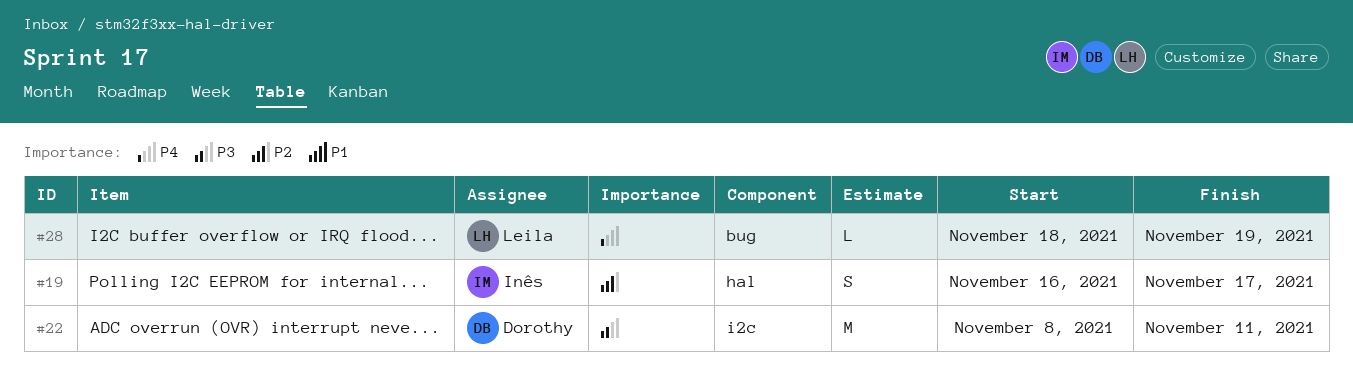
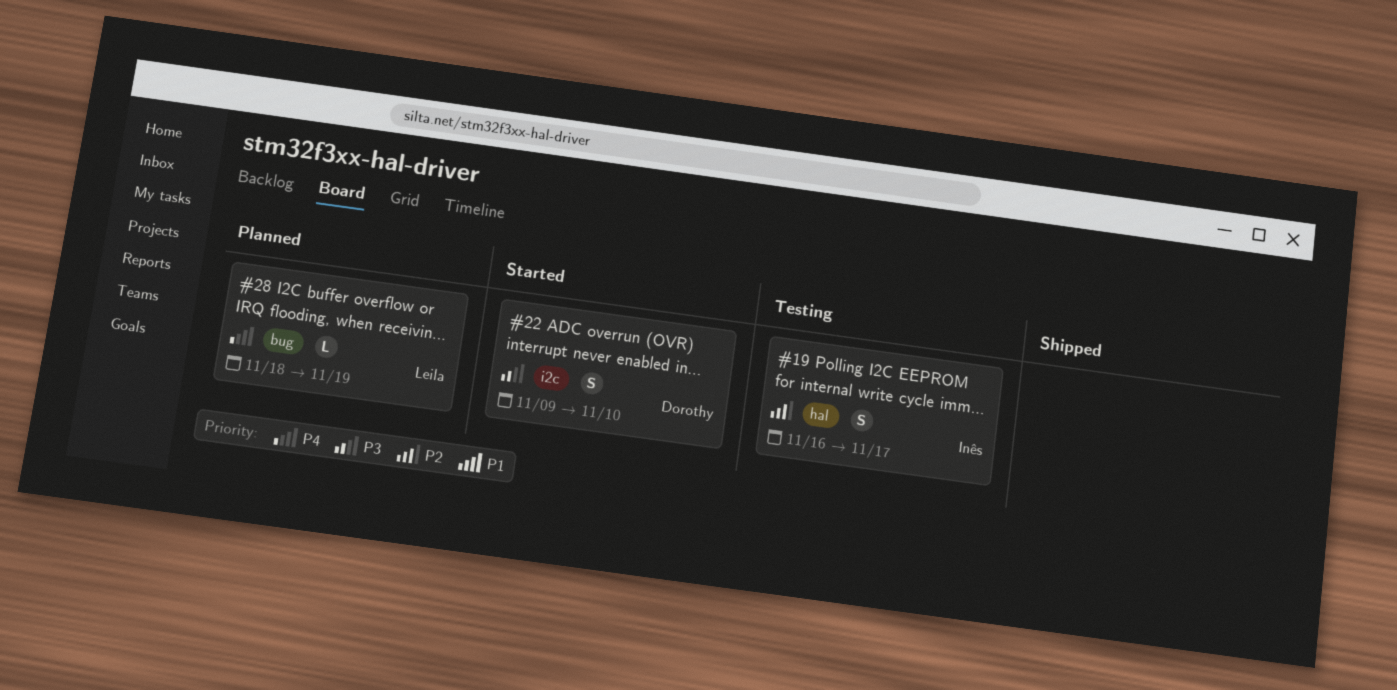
#22, estimate: M -> S
#22, start: Nov 8 -> Nov 9
#22, due: Nov 11 -> Nov 10

